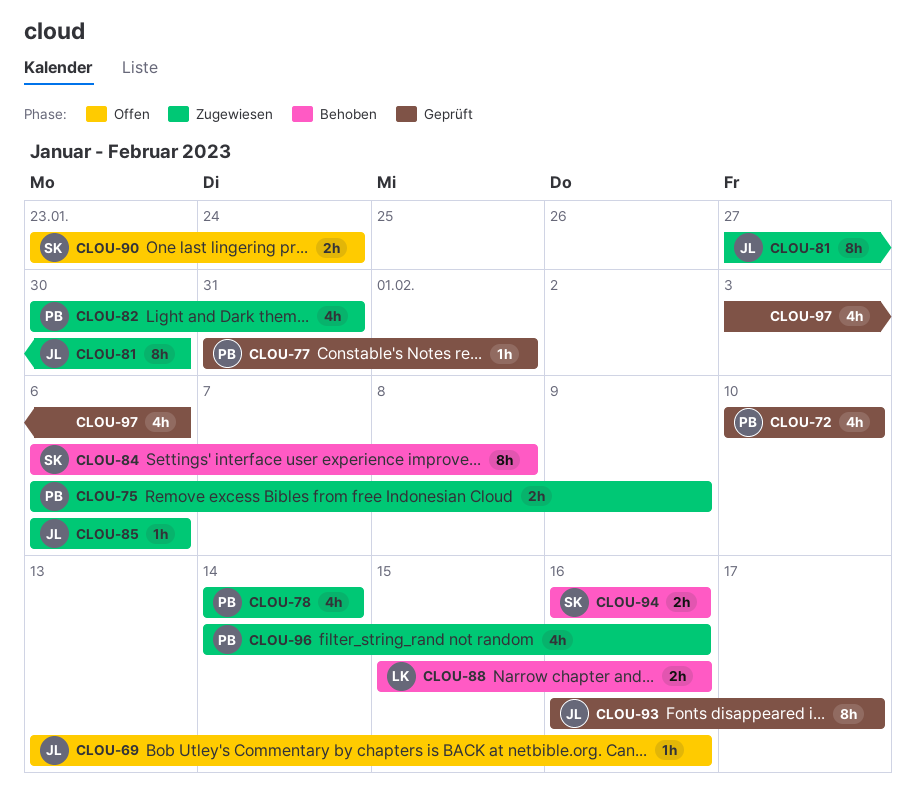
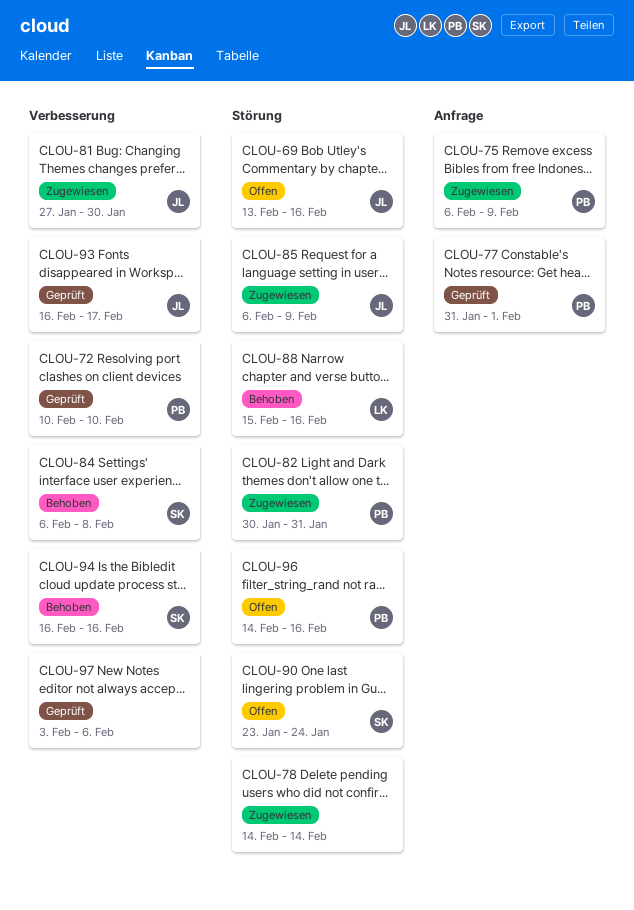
CLOU-78, owner: PB -> none
CLOU-85, due: Feb 6 -> Feb 9
CLOU-96, status: Zugewiesen -> Offen

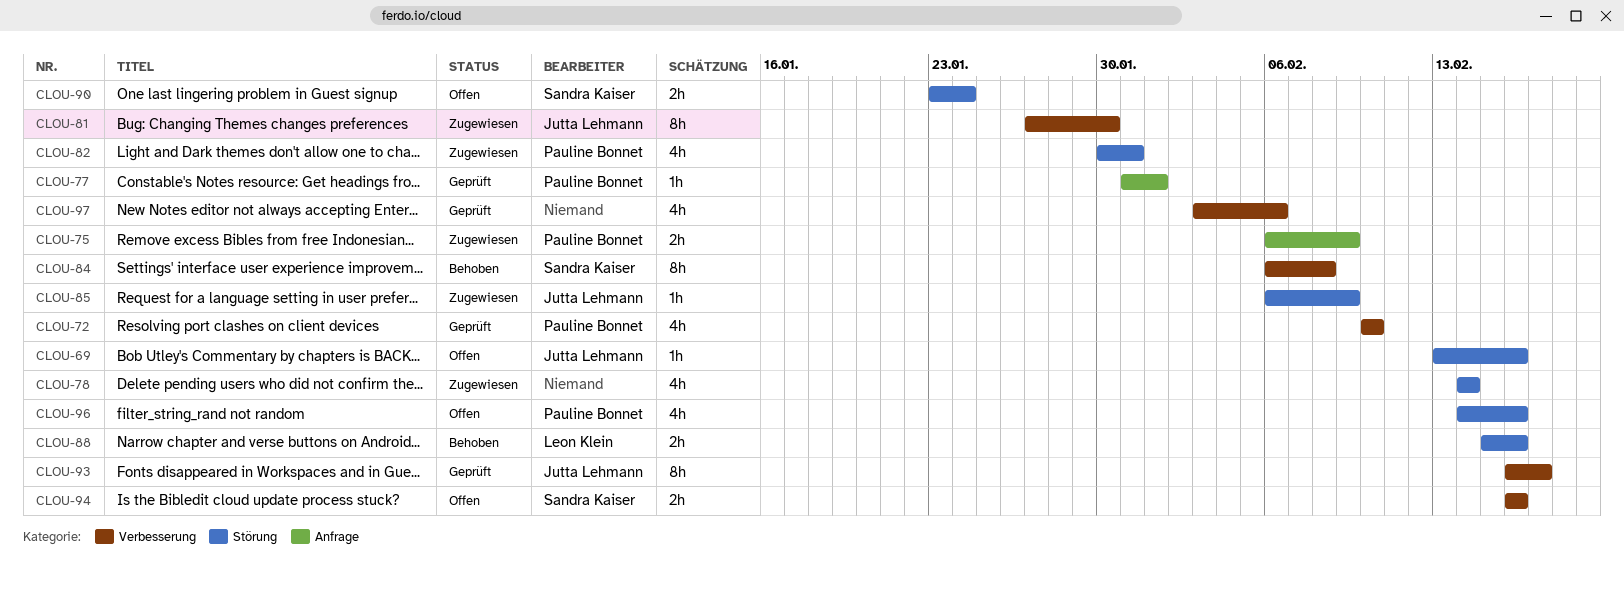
CLOU-94, status: Behoben -> Offen

